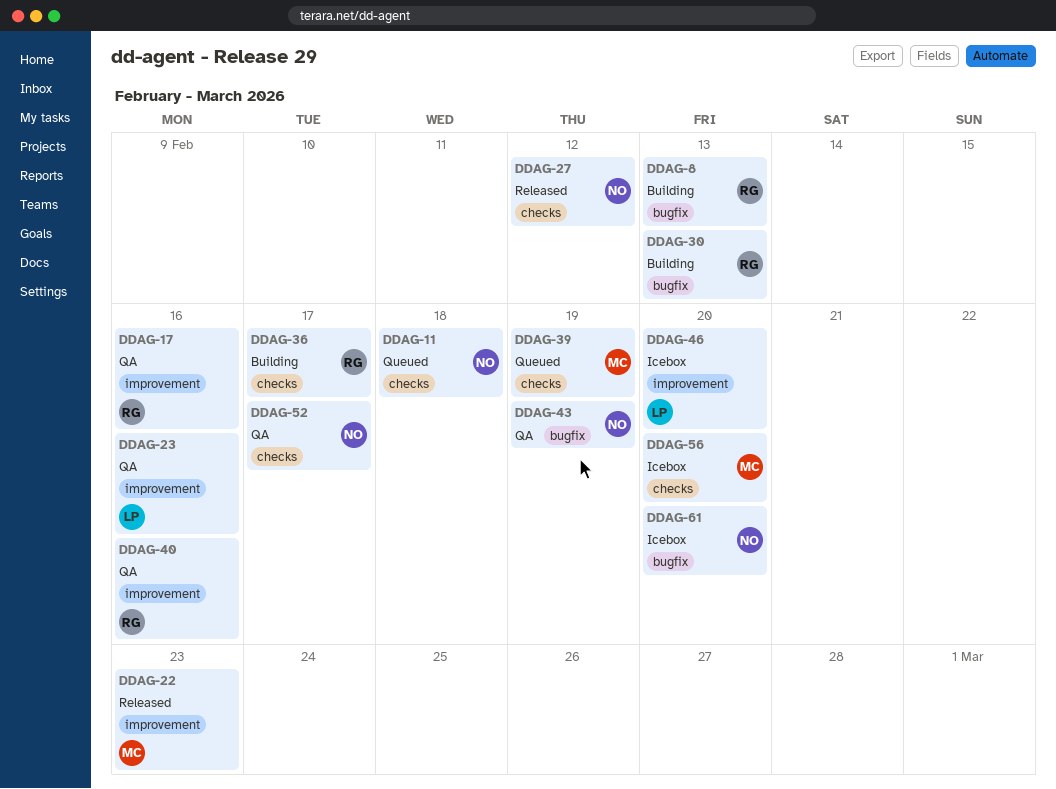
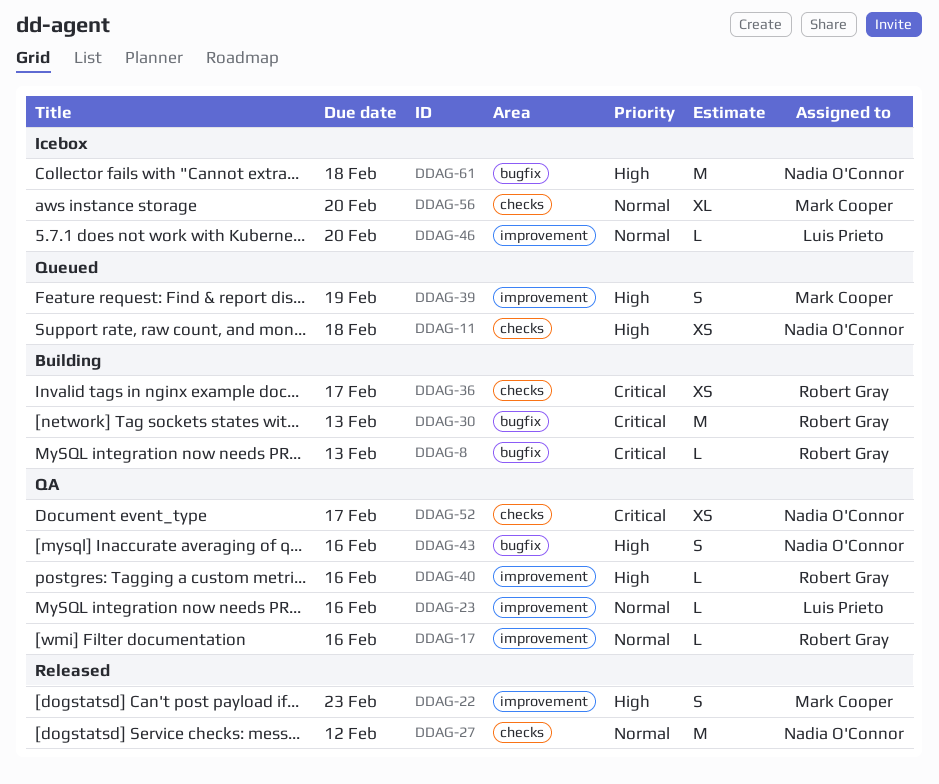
DDAG-39, label: checks -> improvement
DDAG-43, due: Feb 19 -> Feb 16
DDAG-61, due: Feb 20 -> Feb 18

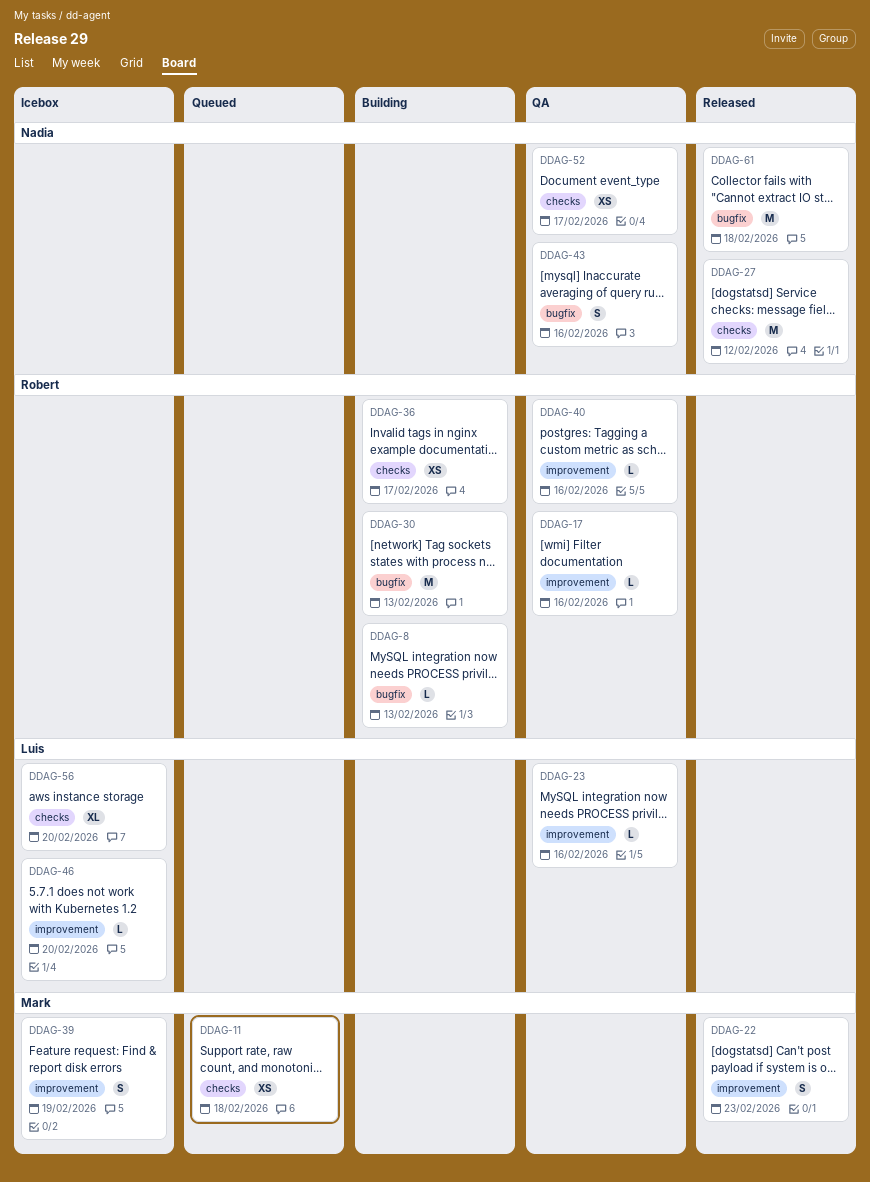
DDAG-11, owner: Nadia O'Connor -> Mark Cooper
DDAG-39, status: Queued -> Icebox
DDAG-56, owner: Mark Cooper -> Luis Prieto
DDAG-61, status: Icebox -> Released

